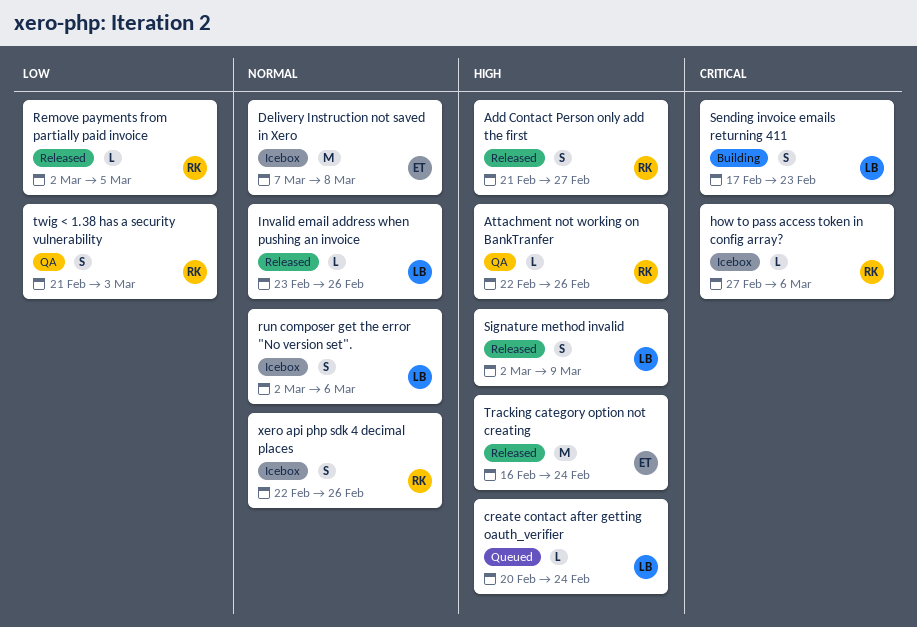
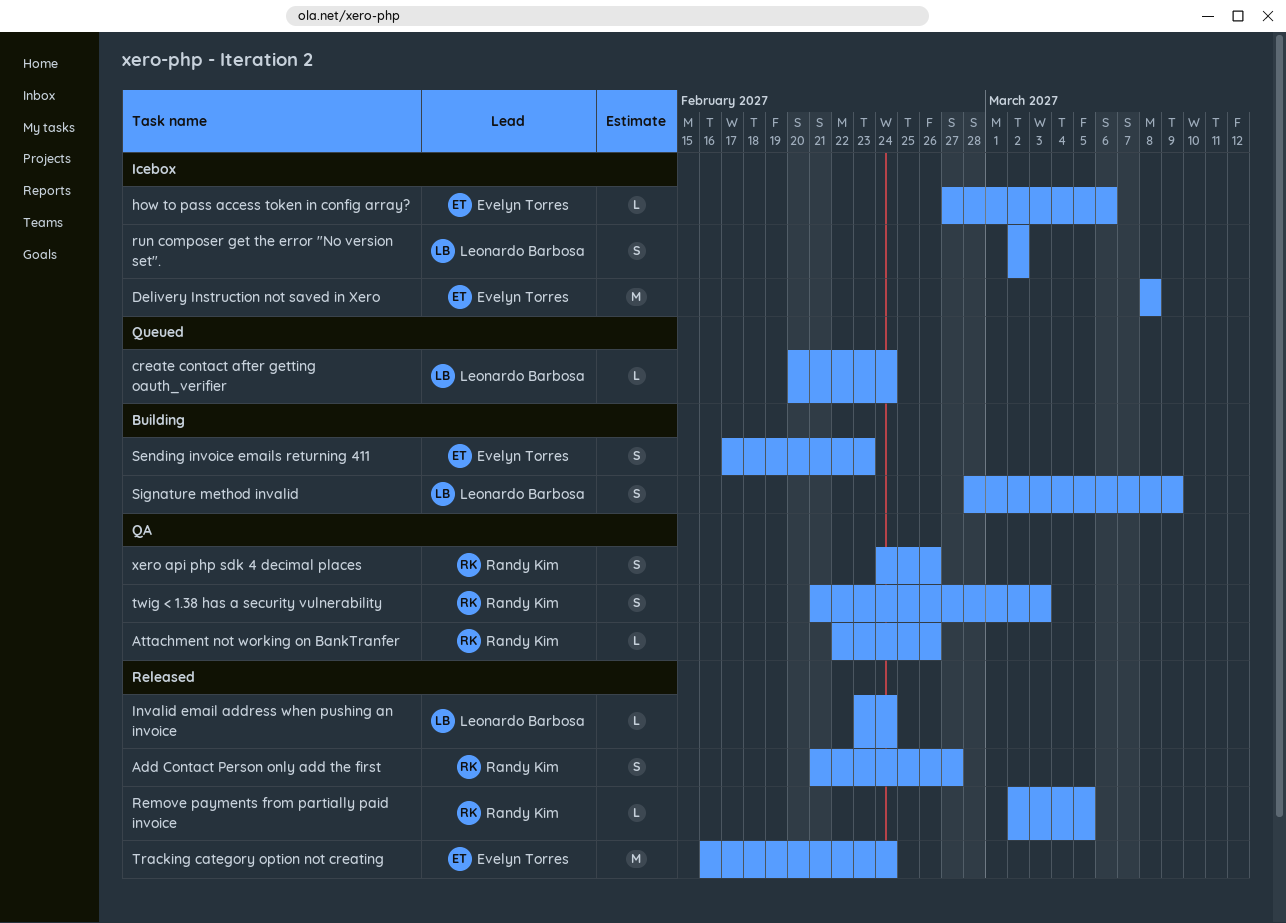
Delivery Instruction not saved in Xero, start: Mar 7 -> Mar 8
how to pass access token in config array?, owner: Randy Kim -> Evelyn Torres
Invalid email address when pushing an invoice, due: Feb 26 -> Feb 24
run composer get the error "No version set"., due: Mar 6 -> Mar 2
Sending invoice emails returning 411, owner: Leonardo Barbosa -> Evelyn Torres
Signature method invalid, status: Released -> Building
Signature method invalid, start: Mar 2 -> Feb 28
xero api php sdk 4 decimal places, status: Icebox -> QA
xero api php sdk 4 decimal places, start: Feb 22 -> Feb 24

